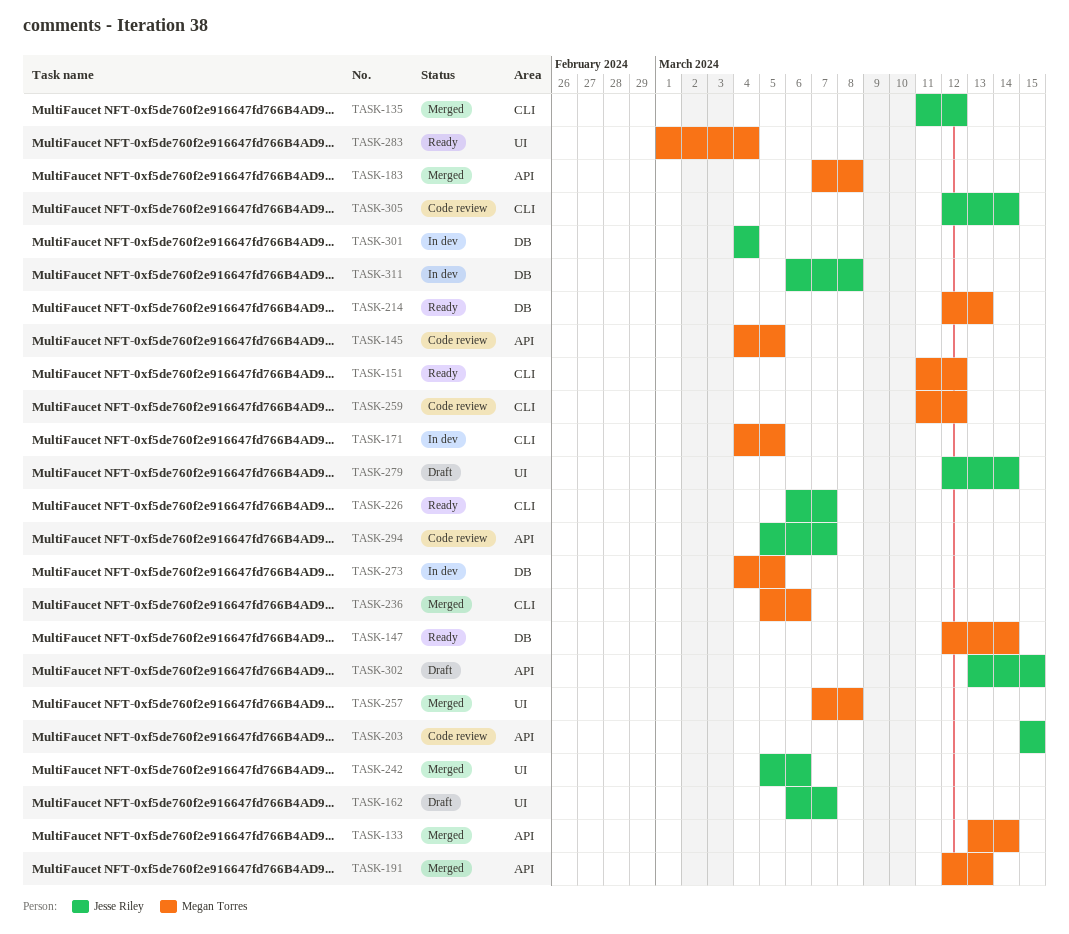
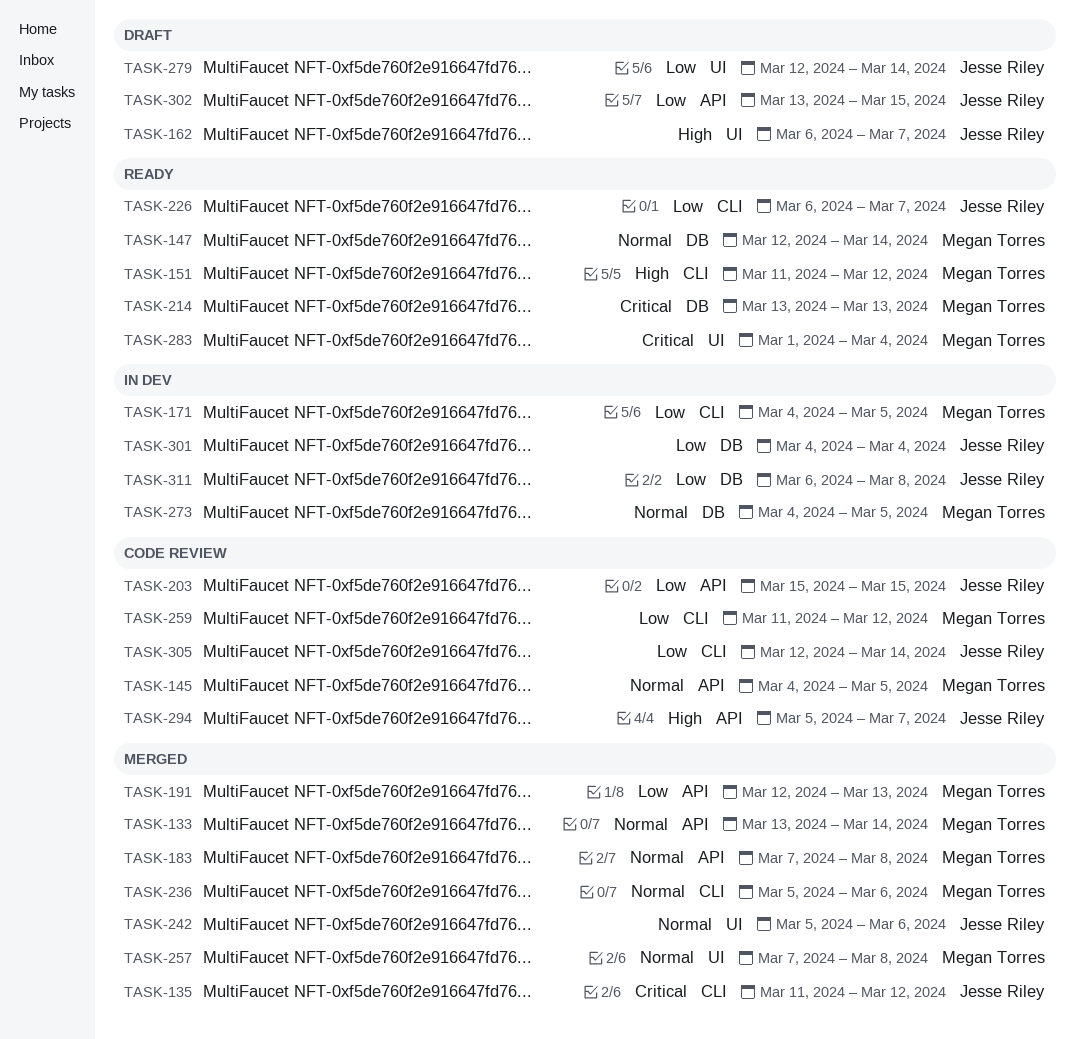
TASK-214, start: Mar 12 -> Mar 13

